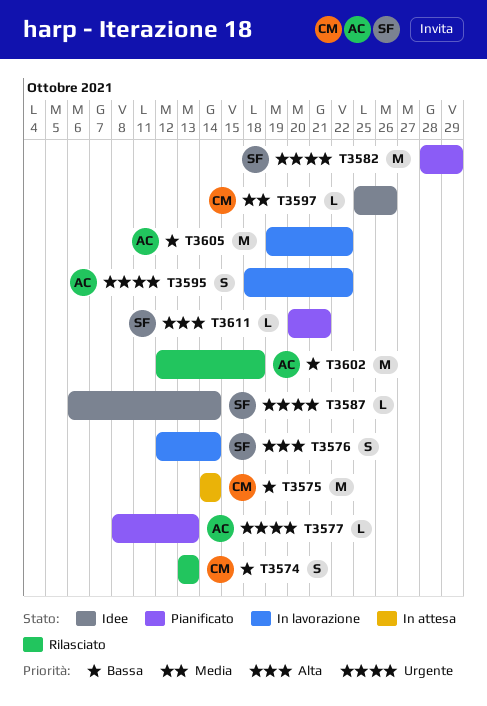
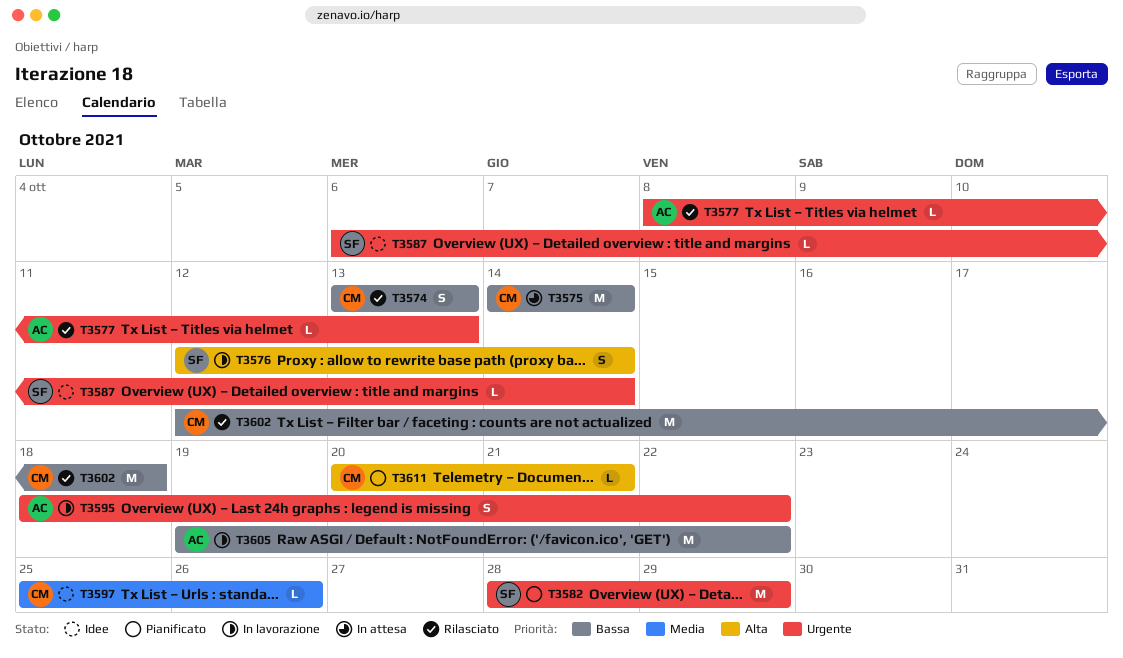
T3577, status: Pianificato -> Rilasciato
T3602, owner: AC -> CM
T3611, owner: SF -> CM

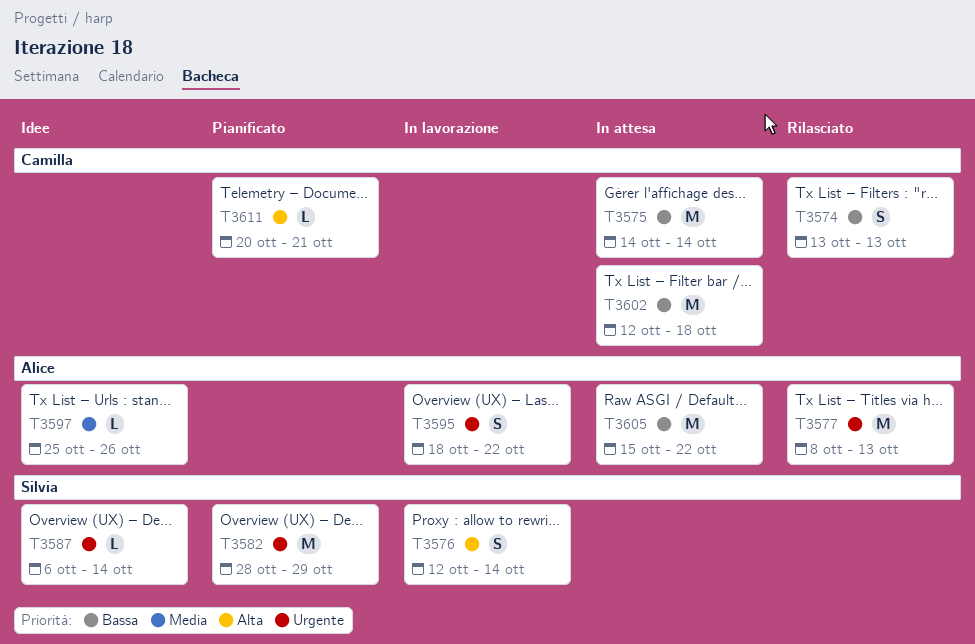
T3577, estimate: L -> M
T3597, owner: Camilla -> Alice
T3602, status: Rilasciato -> In attesa
T3605, status: In lavorazione -> In attesa
T3605, start: Oct 19 -> Oct 15

